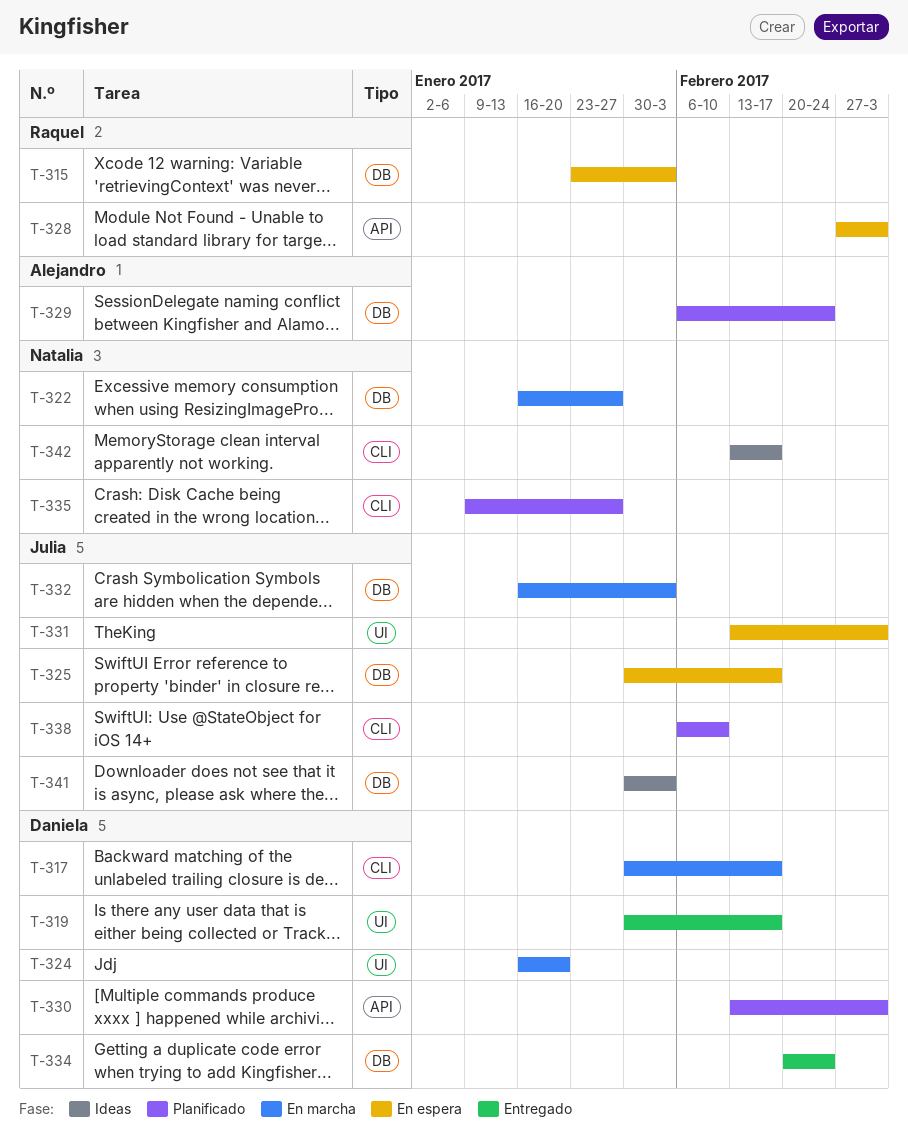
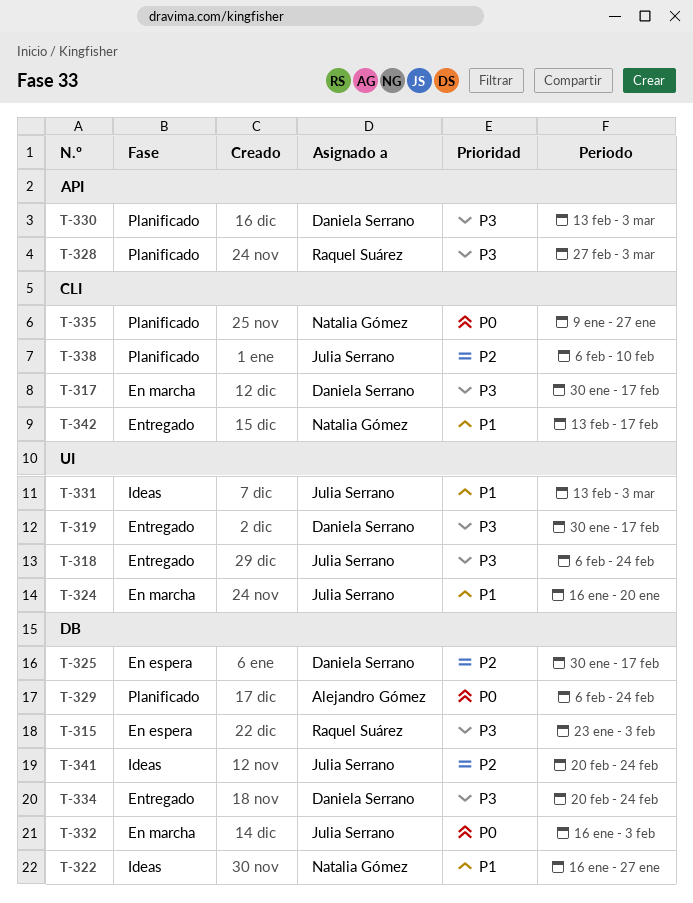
T-318: none -> present
T-322, status: En marcha -> Ideas
T-324, owner: Daniela Serrano -> Julia Serrano
T-325, owner: Julia Serrano -> Daniela Serrano
T-328, status: En espera -> Planificado
T-331, status: En espera -> Ideas
T-341, start: Jan 30 -> Feb 20
T-341, due: Feb 3 -> Feb 24
T-342, status: Ideas -> Entregado

